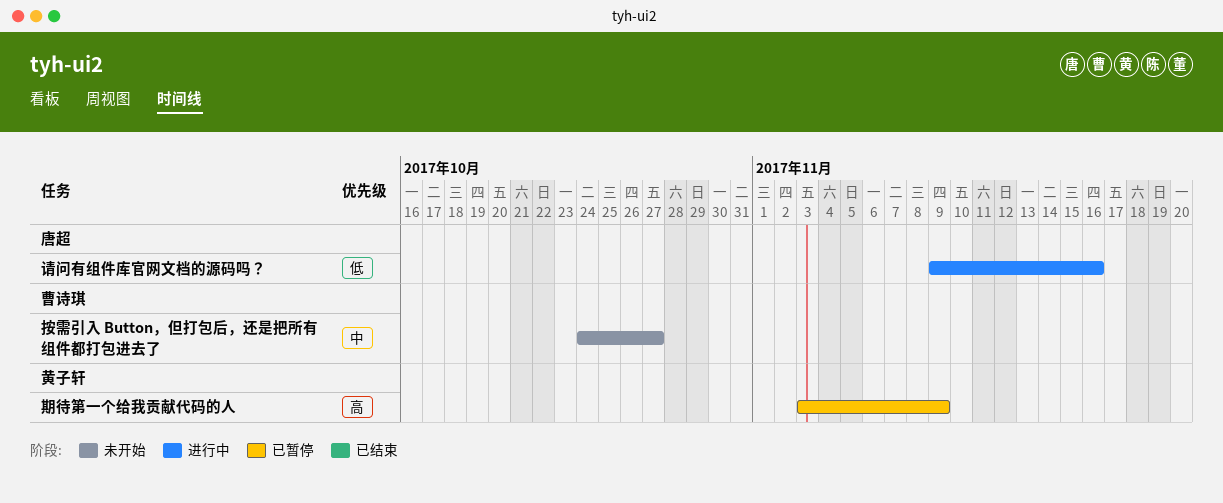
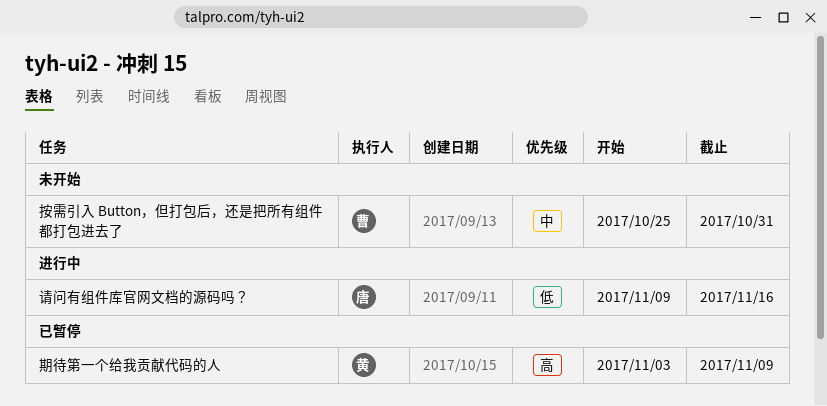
按需引入 Button，但打包后，还是把所有组件都打包进去了, start: Oct 24 -> Oct 25
按需引入 Button，但打包后，还是把所有组件都打包进去了, due: Oct 27 -> Oct 31

